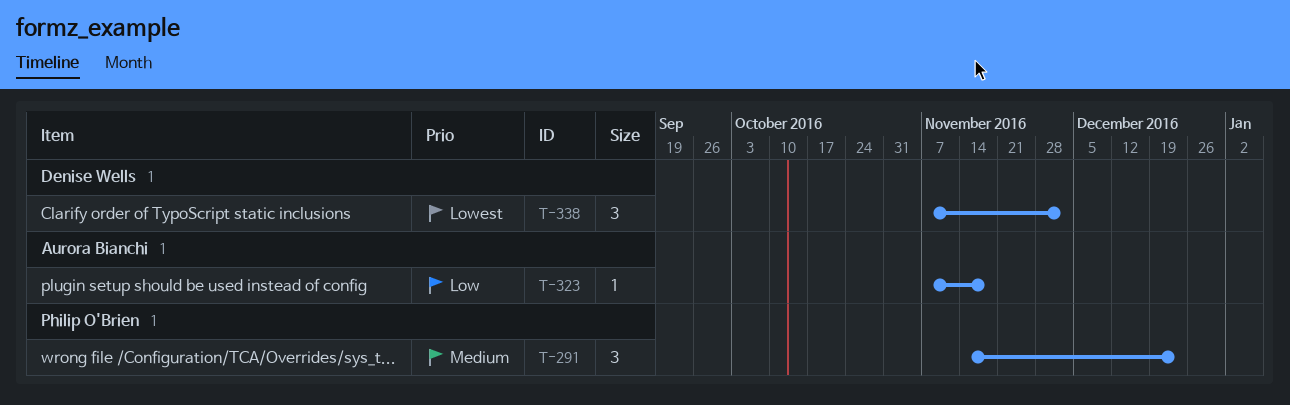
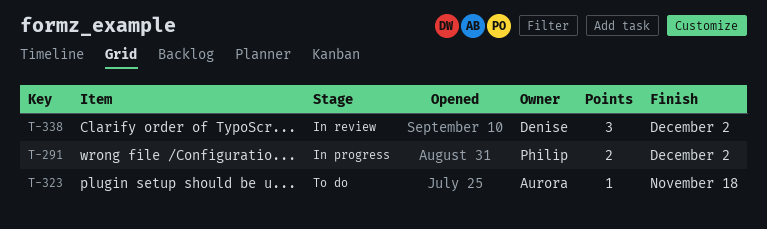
T-291, estimate: 3 -> 2
T-291, due: Dec 23 -> Dec 2

